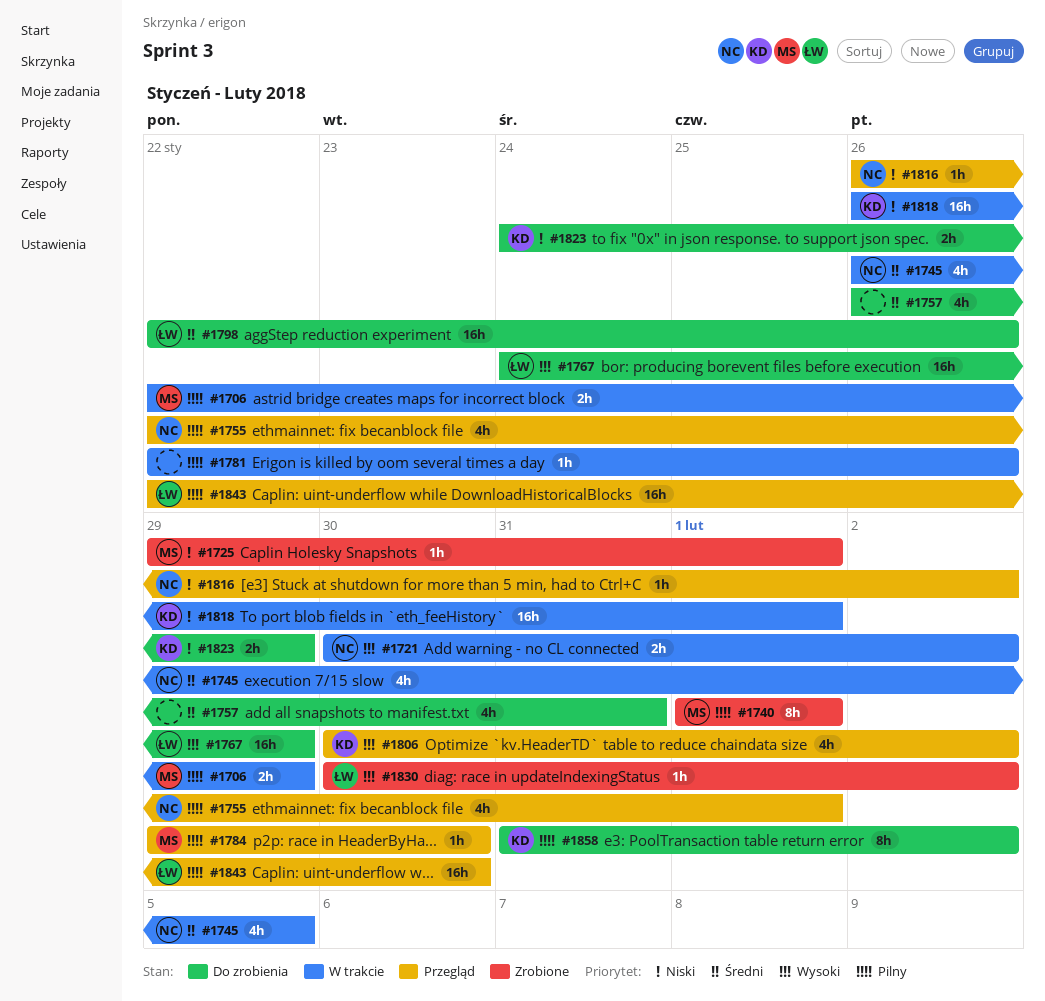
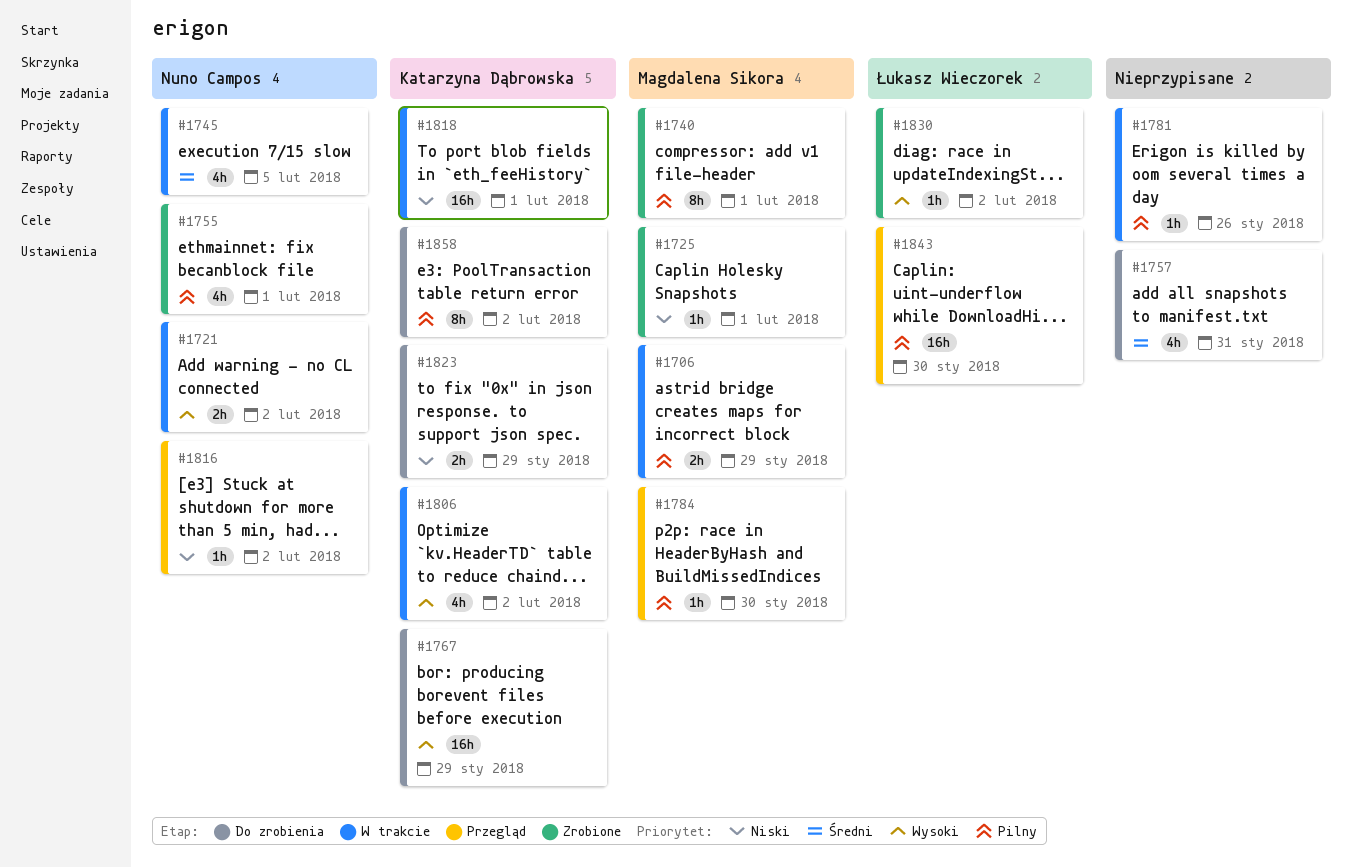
#1755, status: Przegląd -> Zrobione
#1767, owner: Łukasz Wieczorek -> Katarzyna Dąbrowska
#1798: present -> none
#1806, status: Przegląd -> W trakcie

